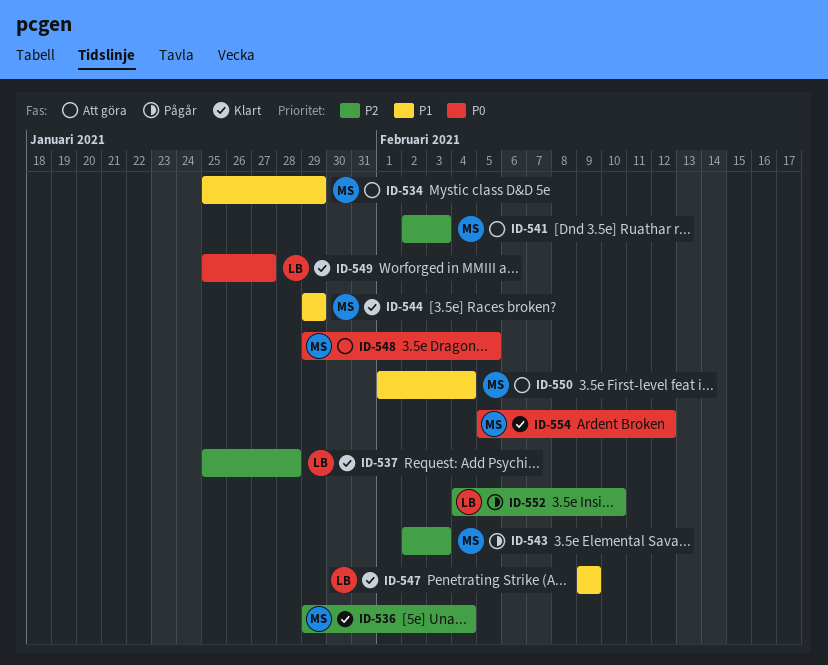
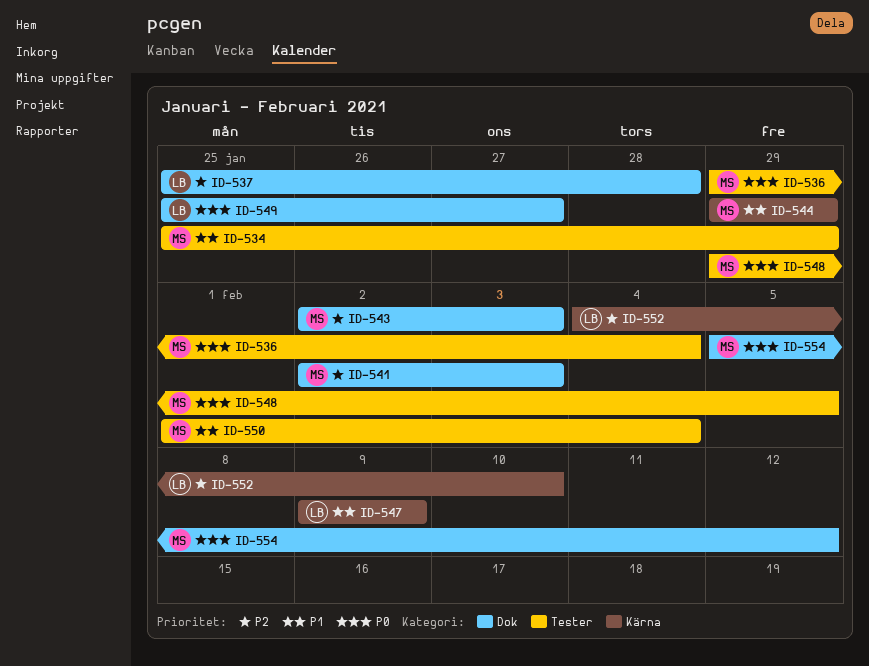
ID-536, priority: P2 -> P0

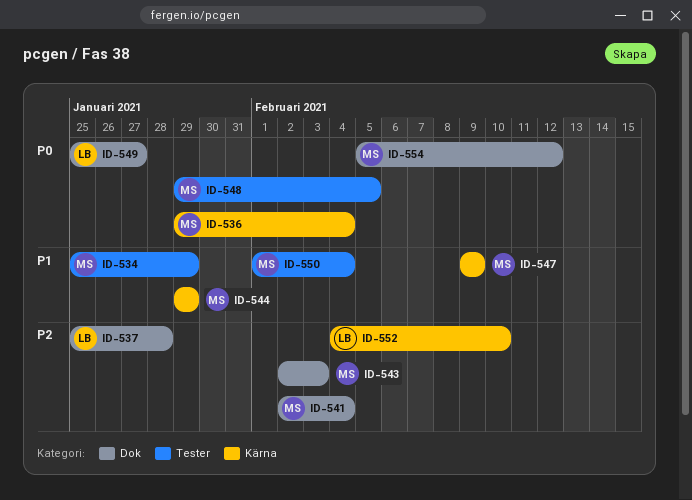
ID-536, label: Tester -> Kärna
ID-541, due: Feb 3 -> Feb 4
ID-547, owner: LB -> MS

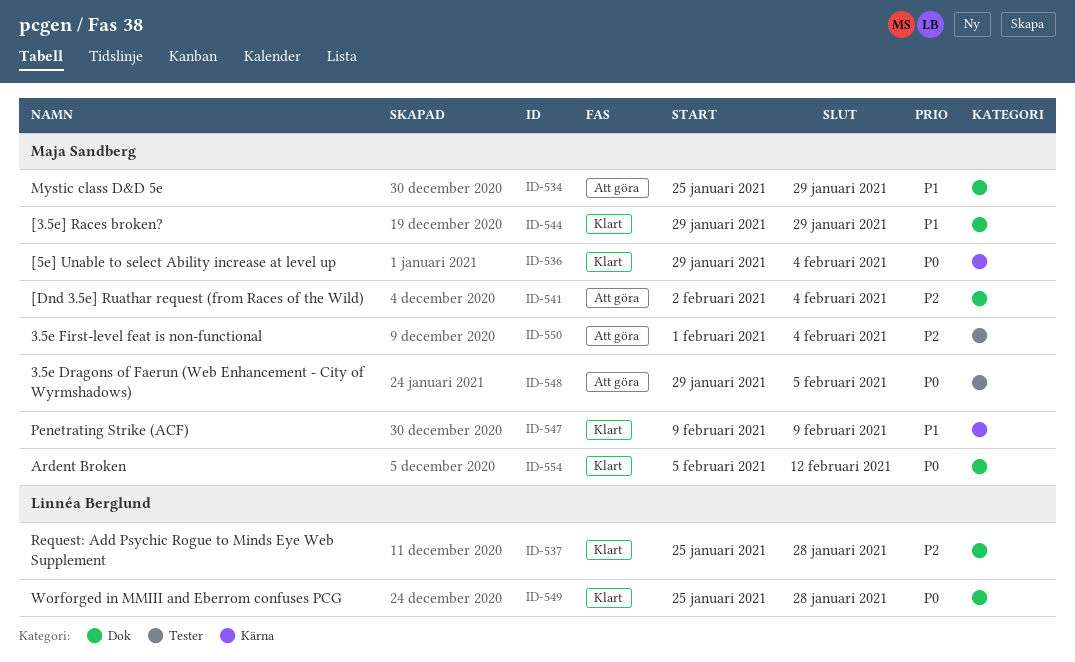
ID-534, label: Tester -> Dok
ID-543: present -> none
ID-544, label: Kärna -> Dok
ID-549, due: Jan 27 -> Jan 28
ID-550, priority: P1 -> P2
ID-552: present -> none

